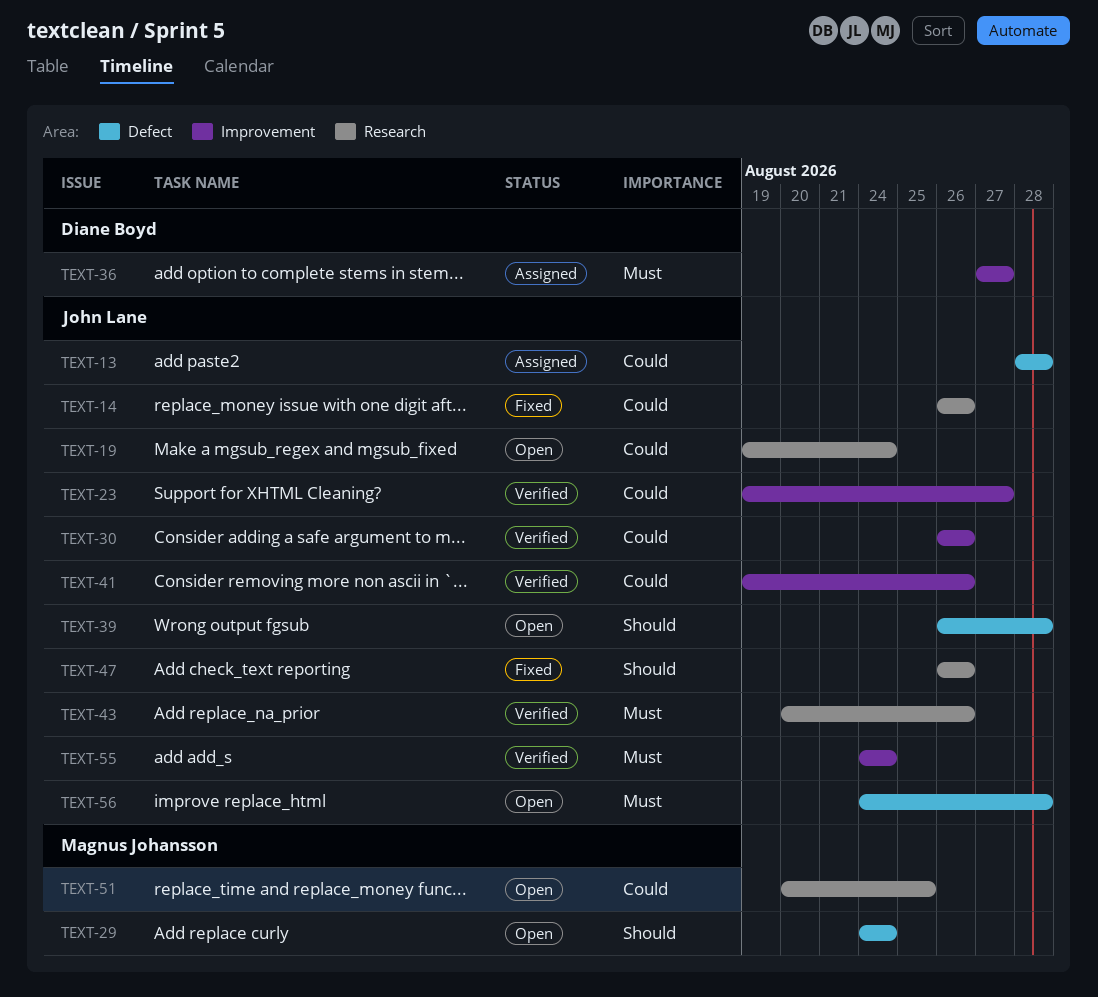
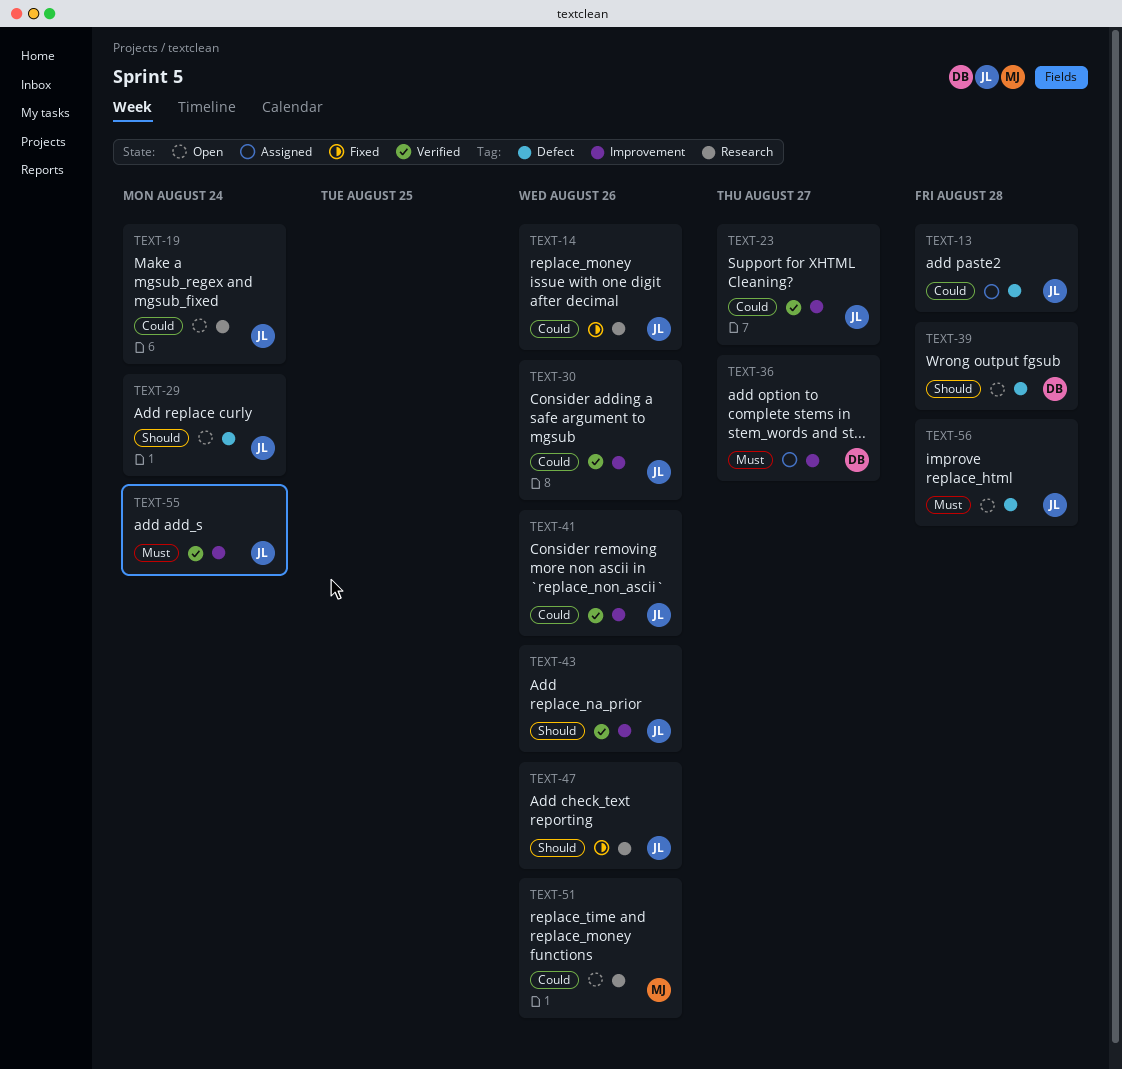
TEXT-29, owner: Magnus Johansson -> John Lane
TEXT-39, owner: John Lane -> Diane Boyd
TEXT-43, priority: Must -> Should
TEXT-43, label: Research -> Improvement
TEXT-51, due: Aug 25 -> Aug 26

